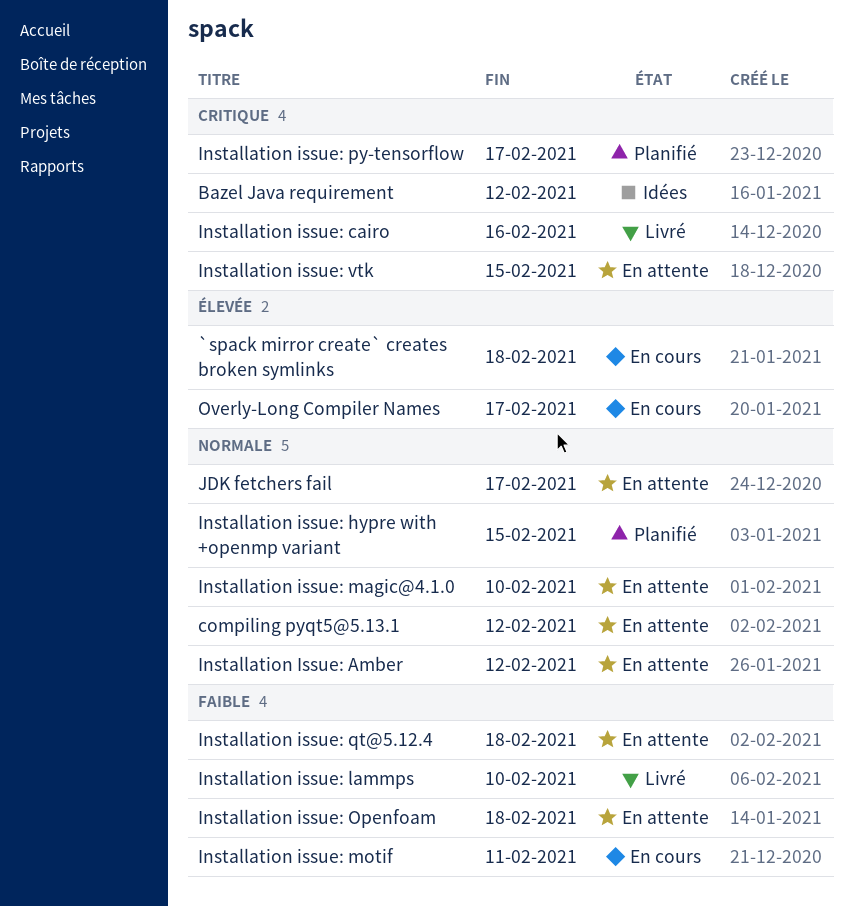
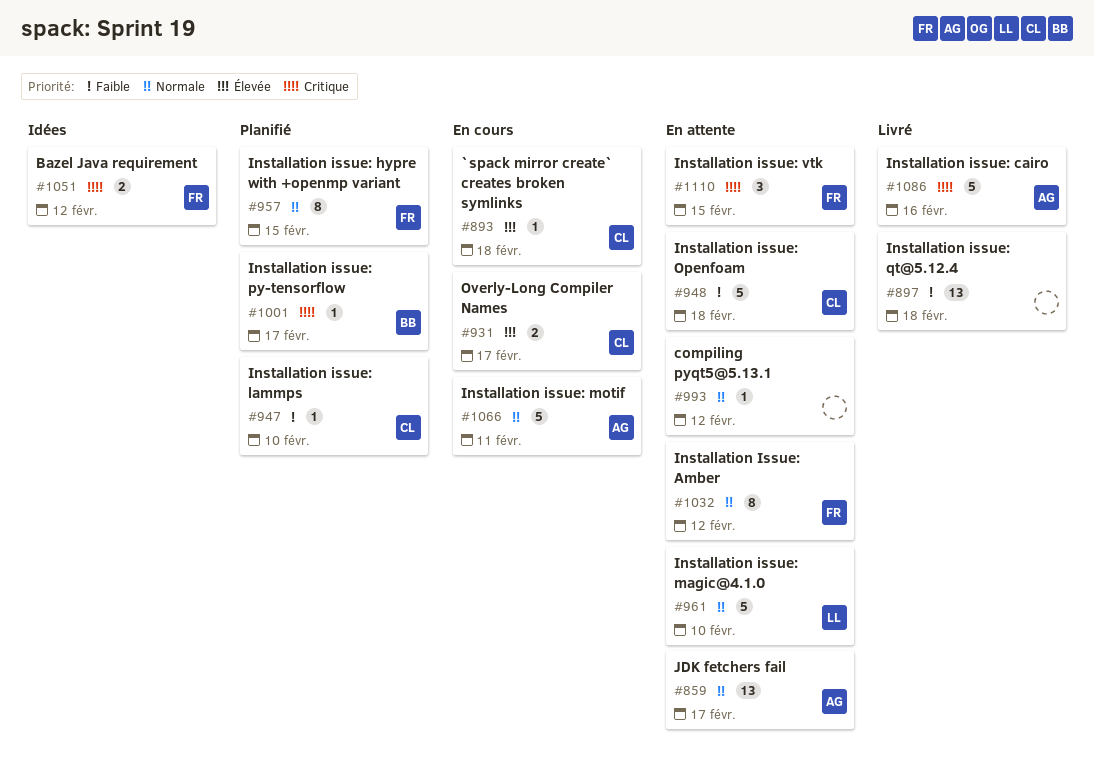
Installation issue: lammps, status: Livré -> Planifié
Installation issue: motif, priority: Faible -> Normale
Installation issue: qt@5.12.4, status: En attente -> Livré

